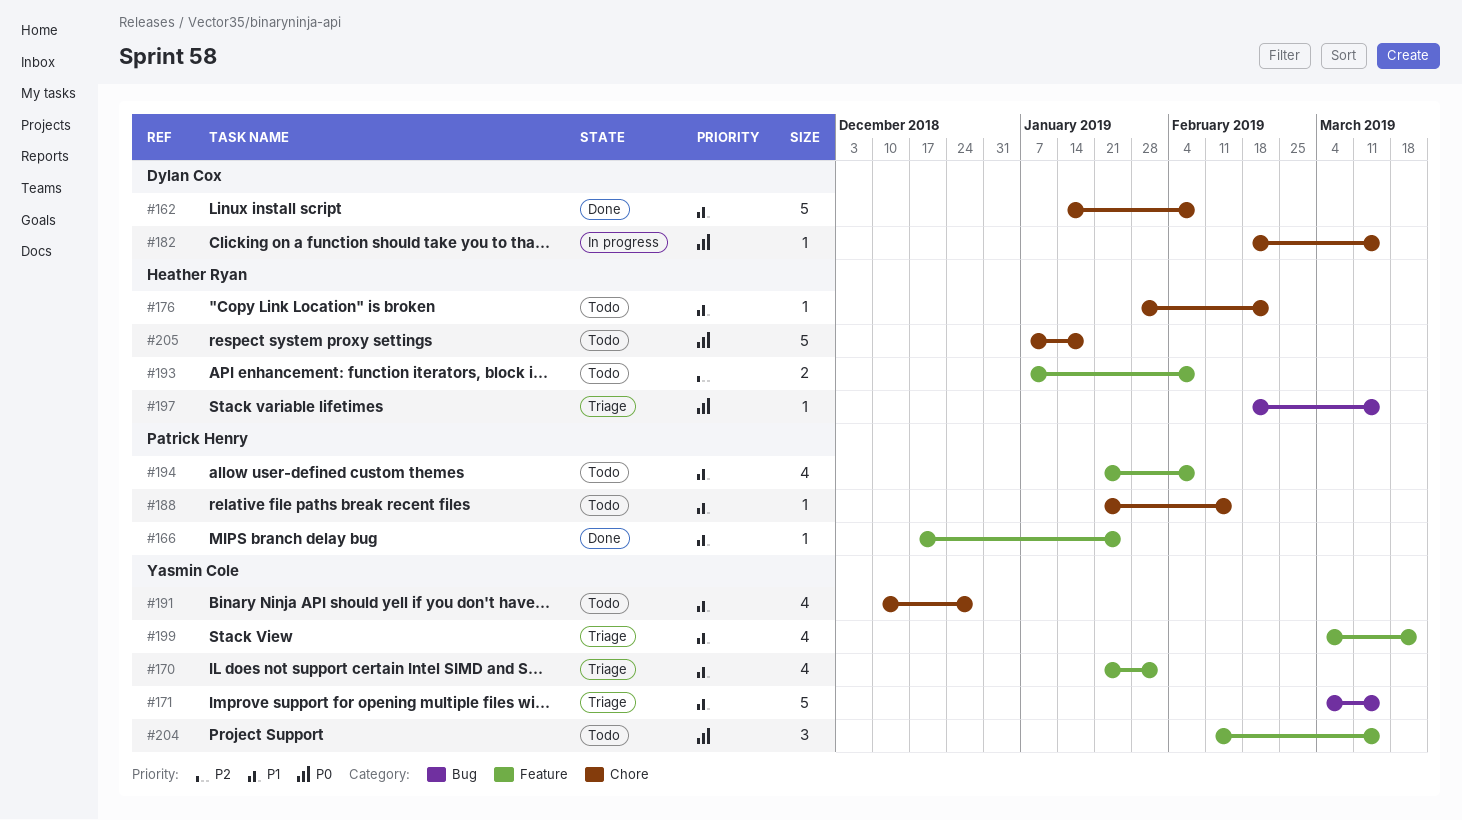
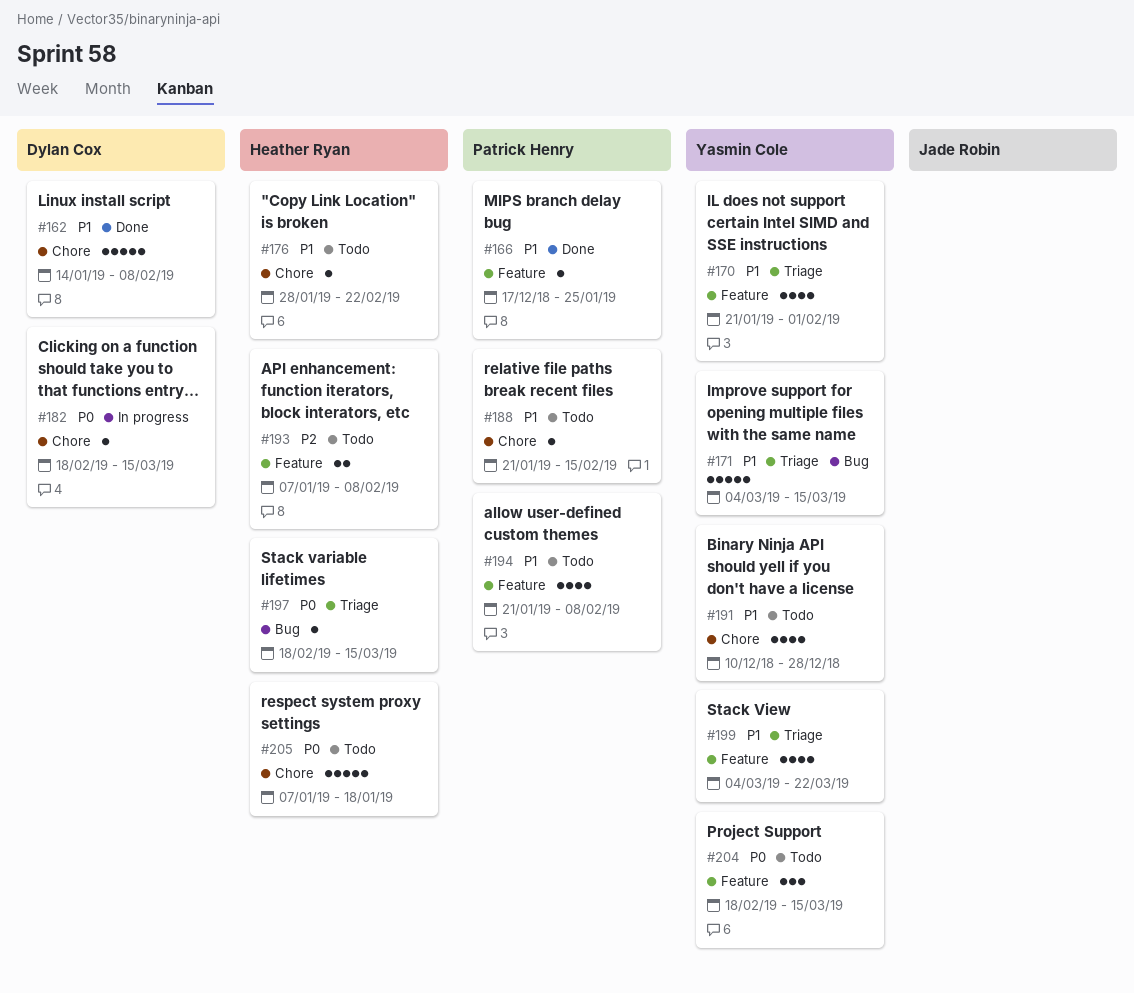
#204, start: Feb 11 -> Feb 18

